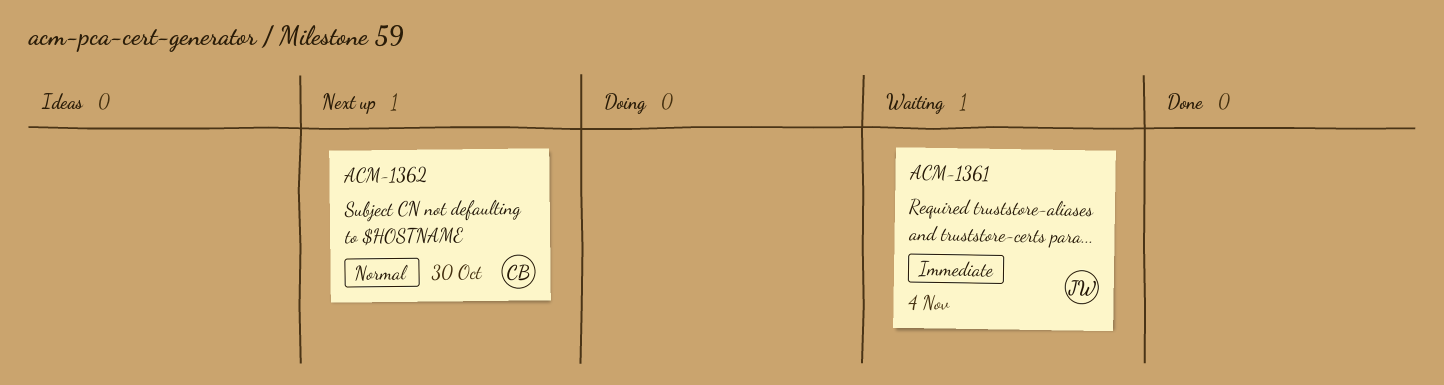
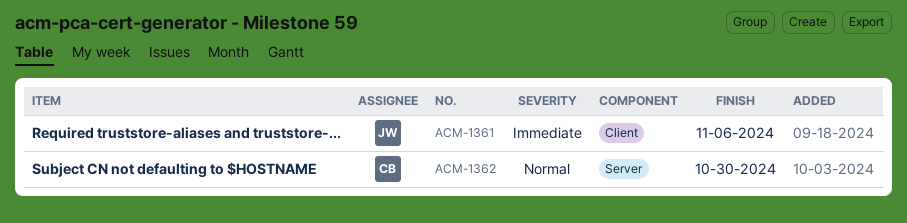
ACM-1361, due: Nov 4 -> Nov 6

